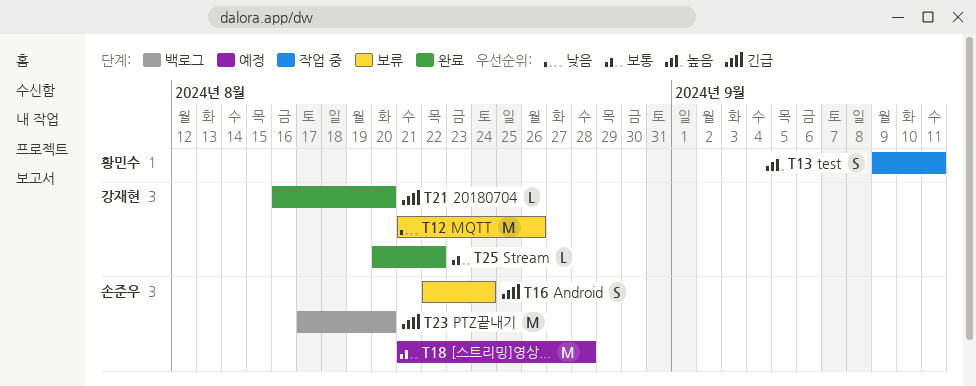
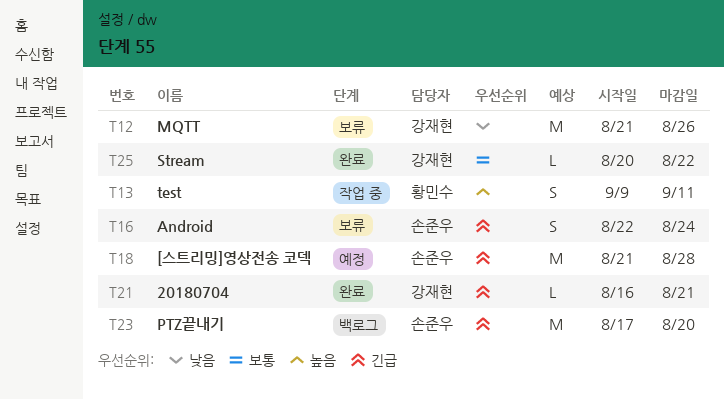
T18, priority: 보통 -> 긴급
T21, due: Aug 20 -> Aug 21

